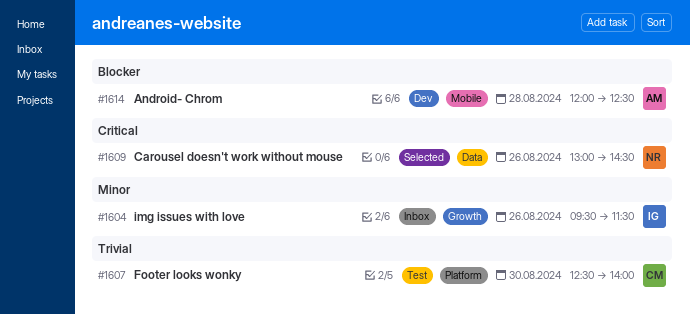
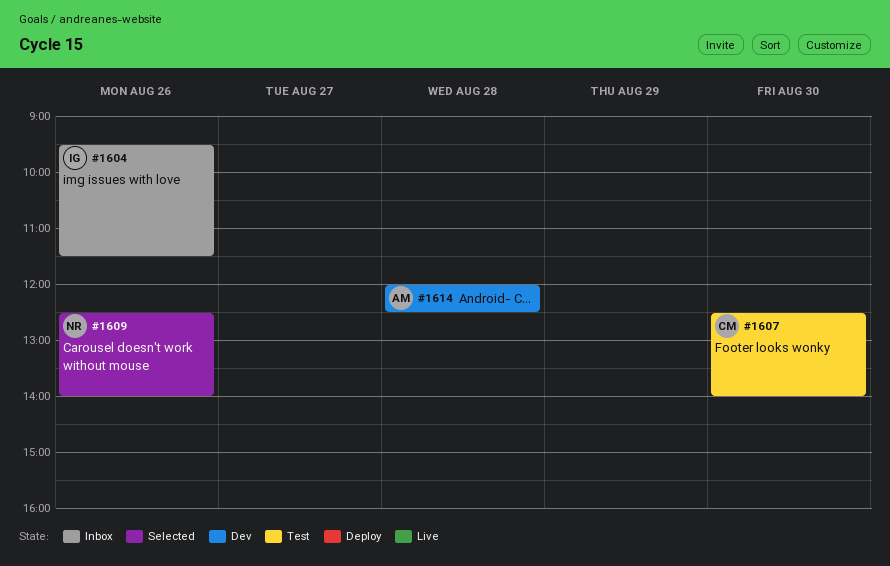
#1609, begins: 13:00 -> 12:30
#1609, ends: 14:30 -> 14:00

